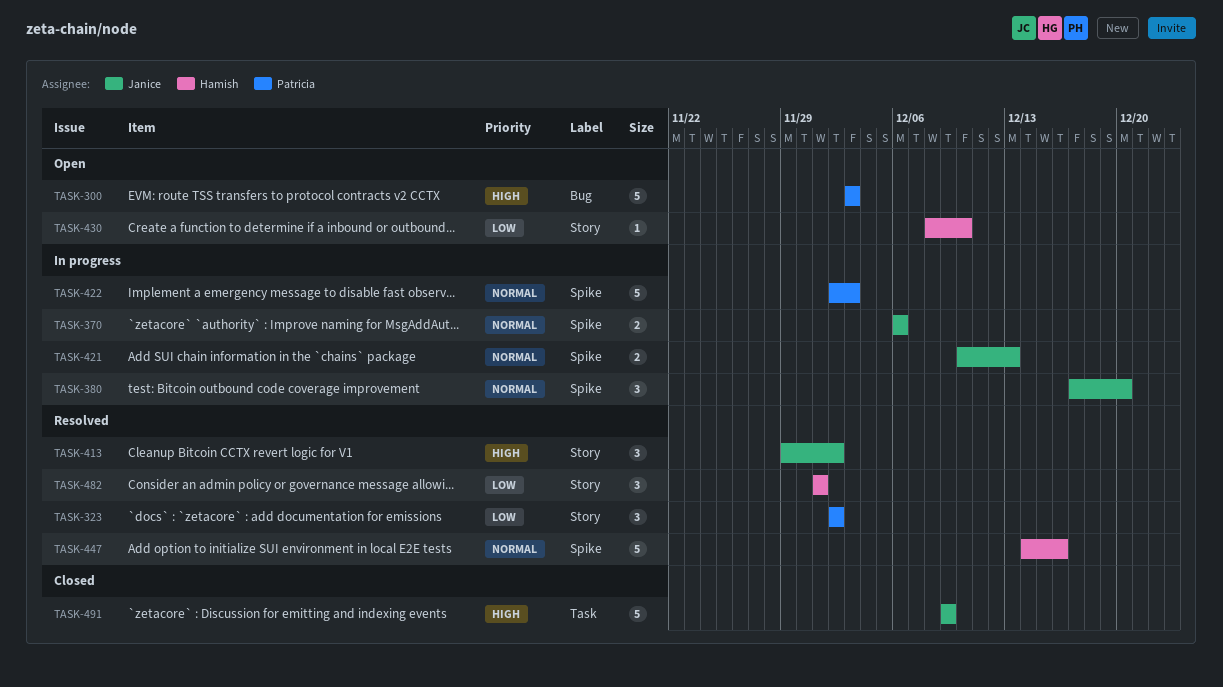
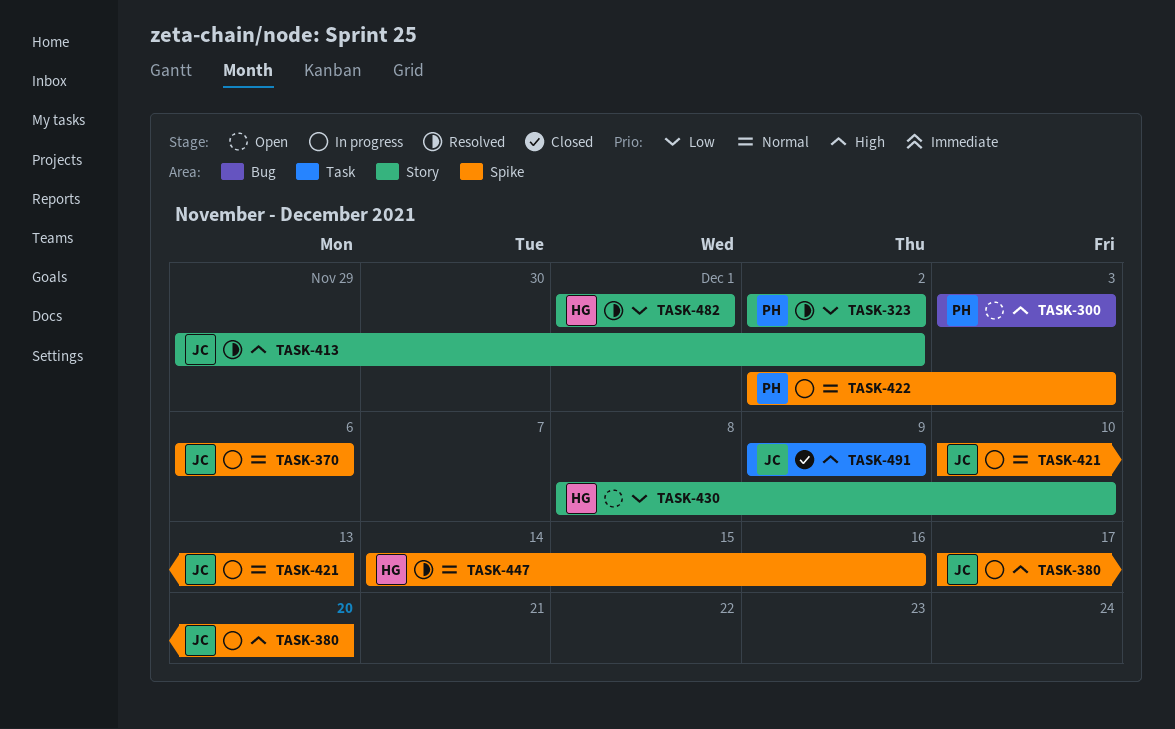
TASK-380, priority: Normal -> High

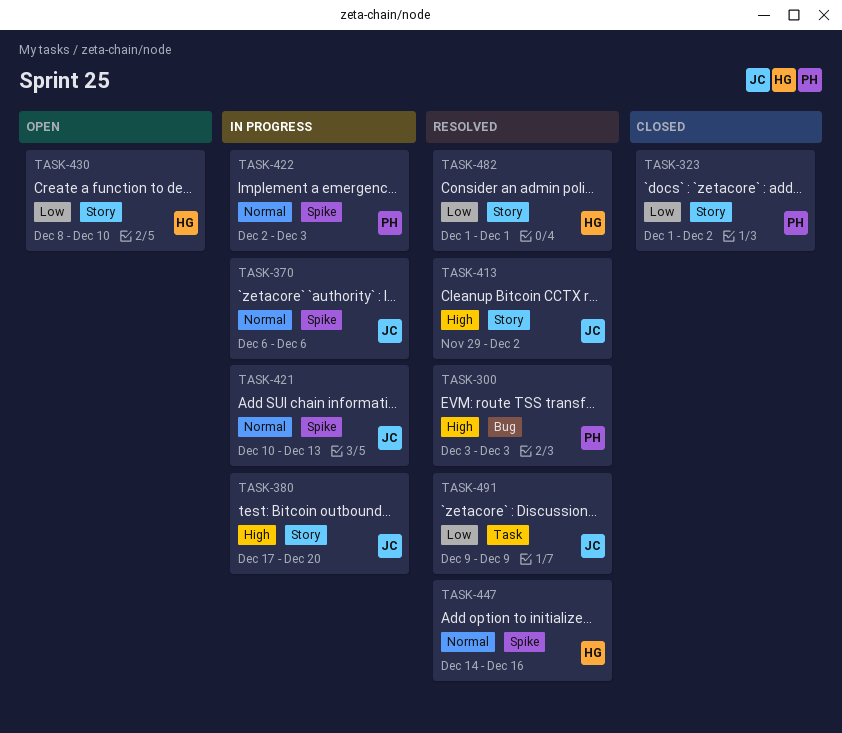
TASK-300, status: Open -> Resolved
TASK-323, status: Resolved -> Closed
TASK-323, start: Dec 2 -> Dec 1
TASK-380, label: Spike -> Story
TASK-491, status: Closed -> Resolved
TASK-491, priority: High -> Low

